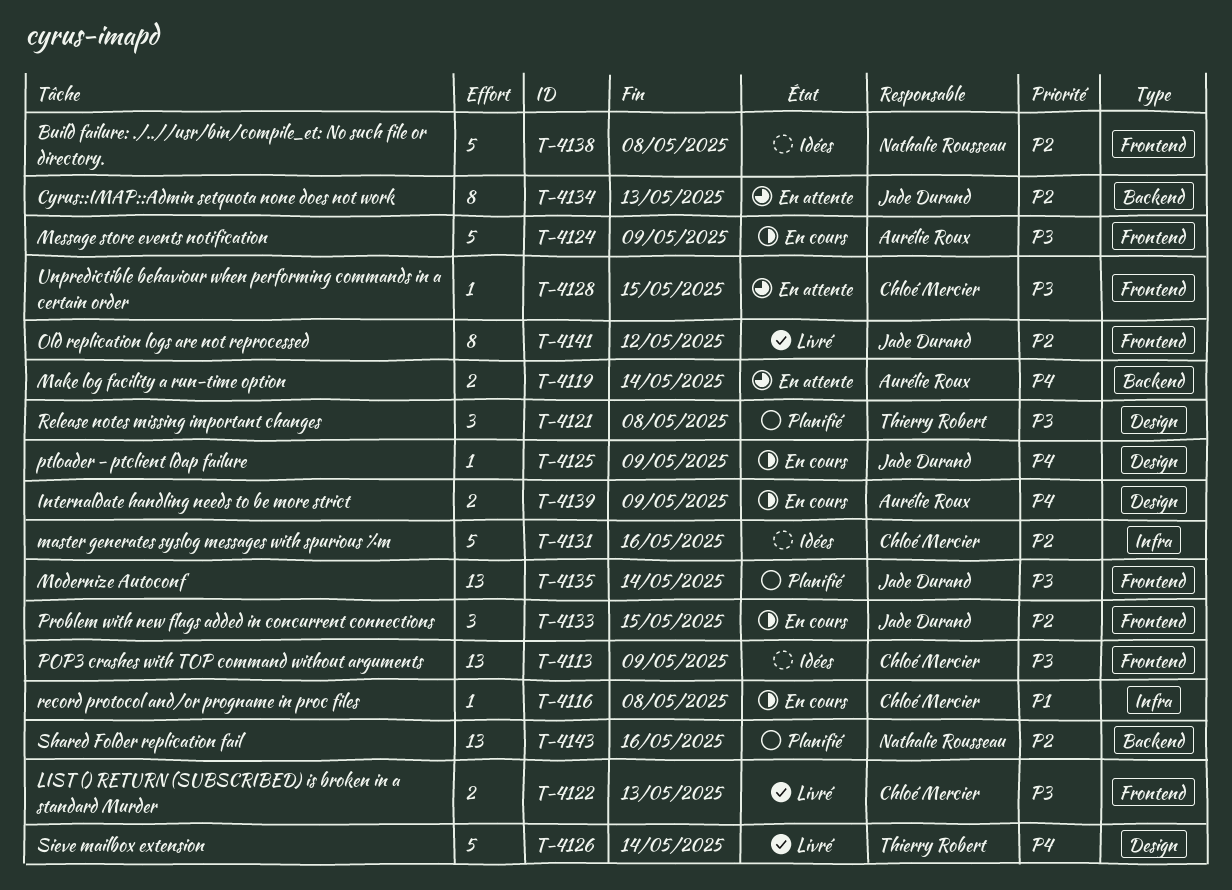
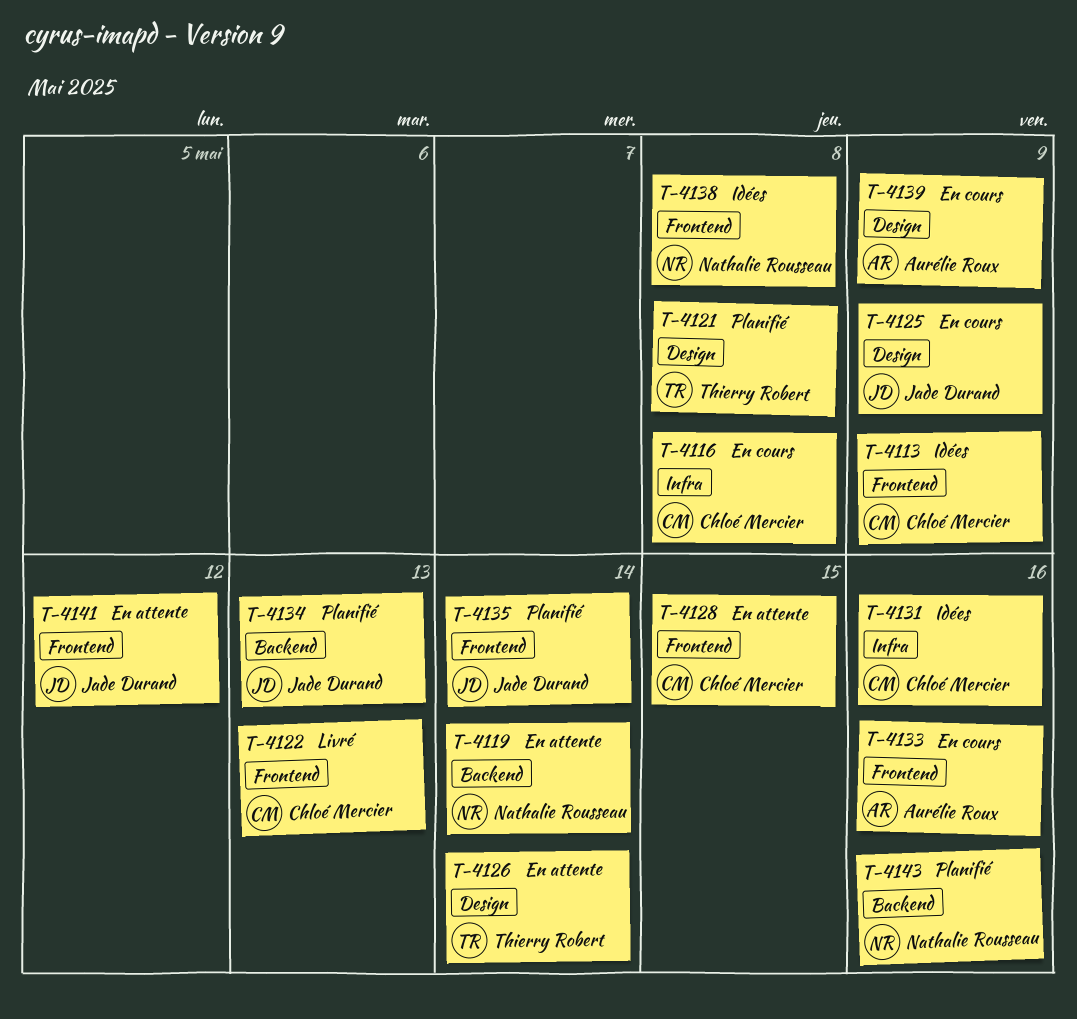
T-4119, owner: Aurélie Roux -> Nathalie Rousseau
T-4124: present -> none
T-4126, status: Livré -> En attente
T-4133, owner: Jade Durand -> Aurélie Roux
T-4133, due: May 15 -> May 16
T-4134, status: En attente -> Planifié
T-4141, status: Livré -> En attente

